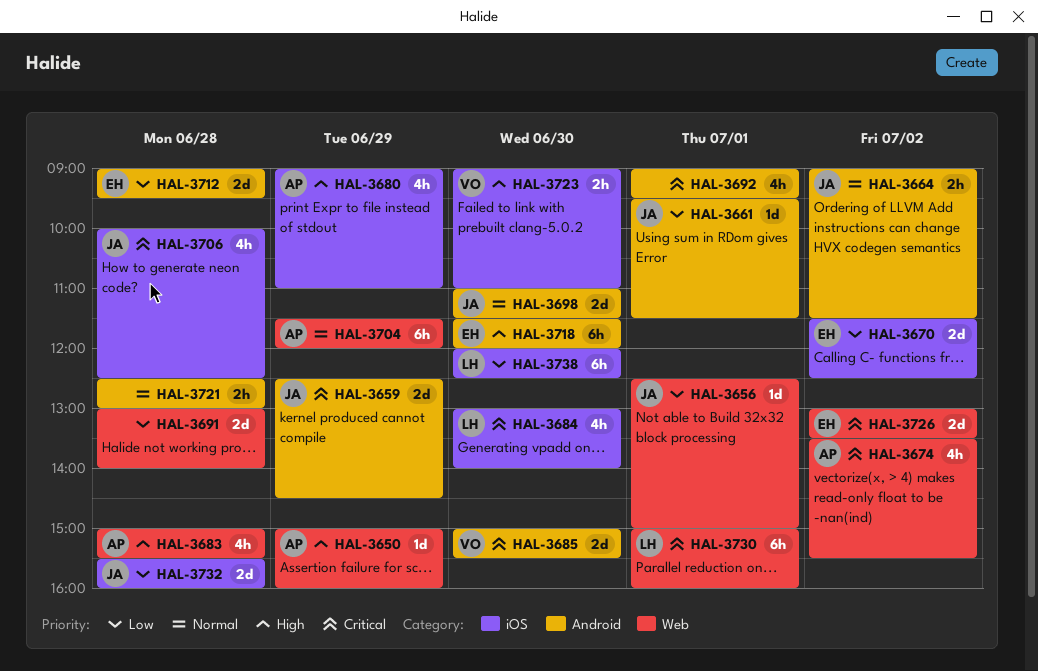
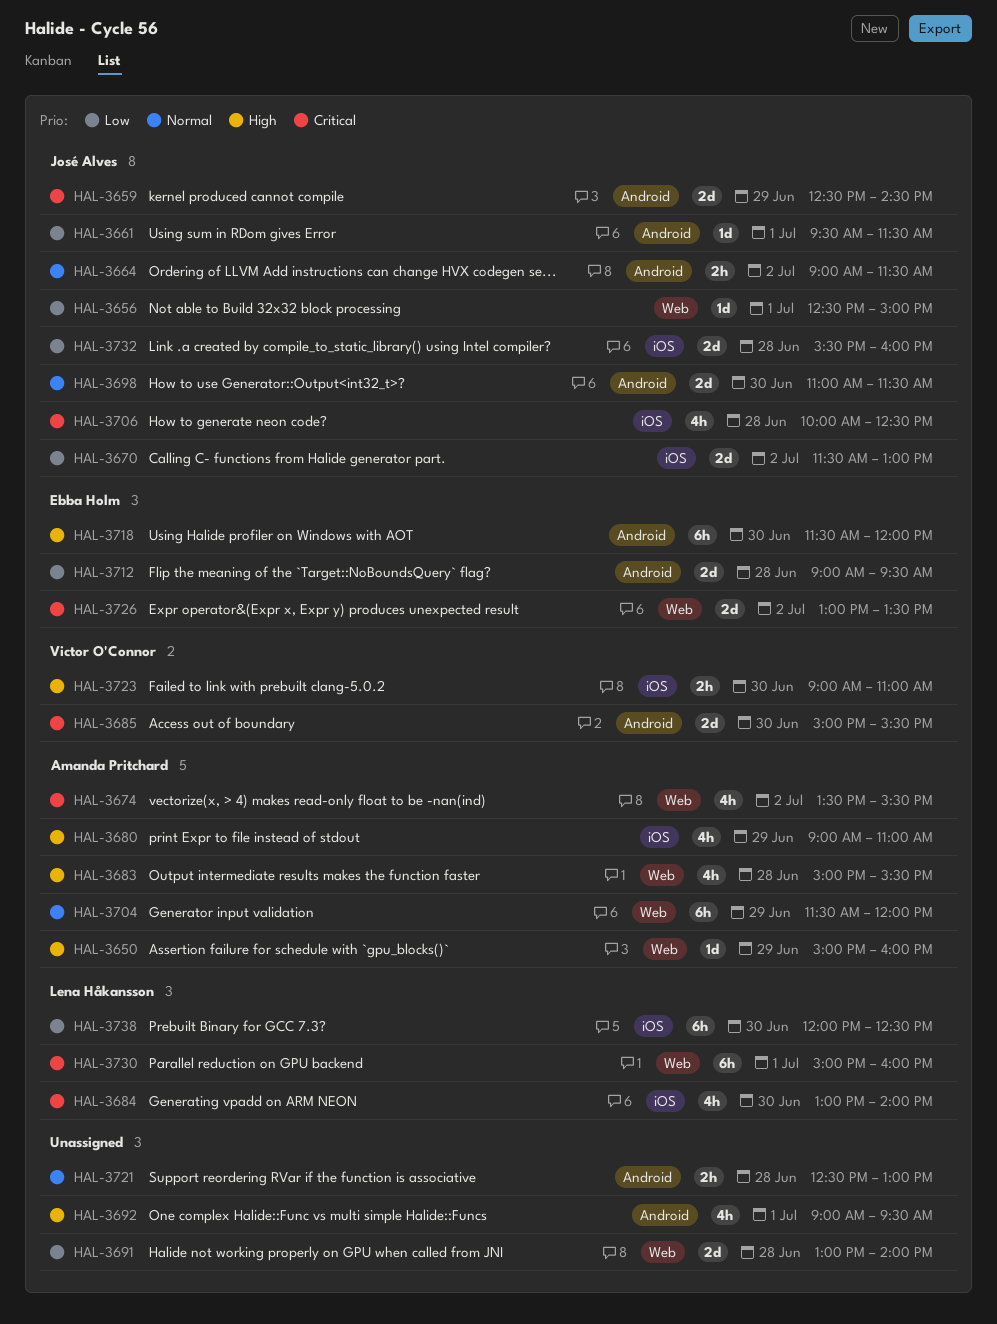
HAL-3670, owner: Ebba Holm -> José Alves
HAL-3670, ends: 12:30 -> 13:00
HAL-3692, priority: Critical -> High

